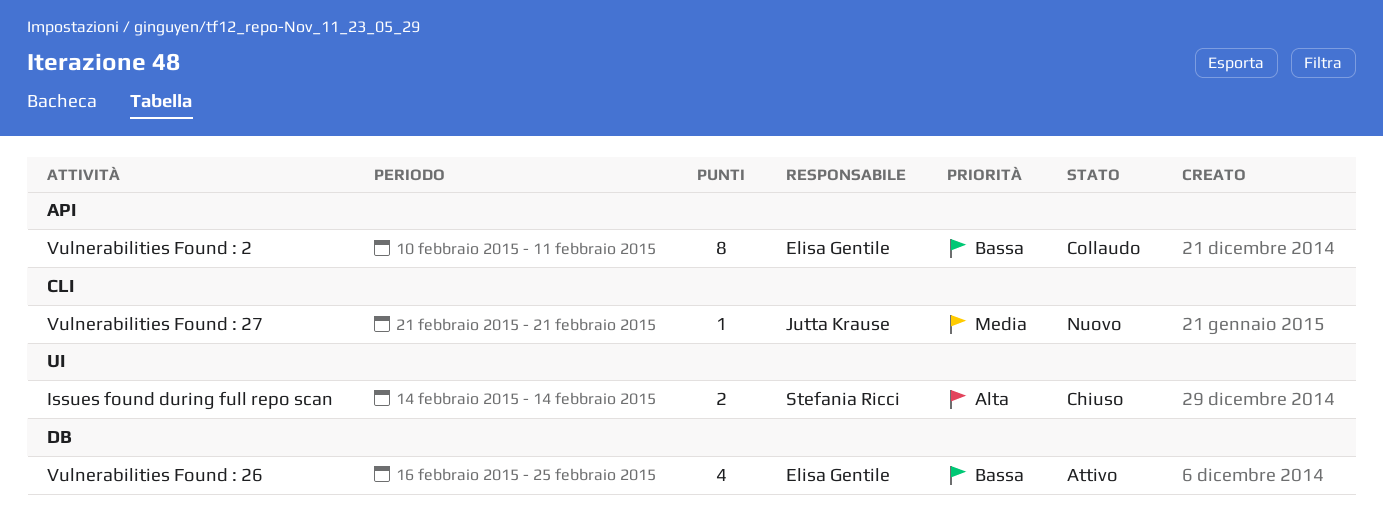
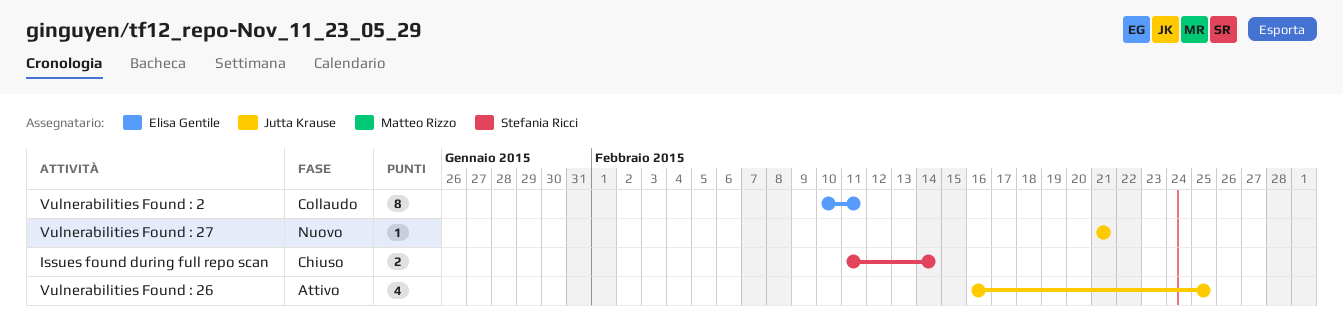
Issues found during full repo scan, start: Feb 14 -> Feb 11
Vulnerabilities Found : 26, owner: Elisa Gentile -> Jutta Krause

